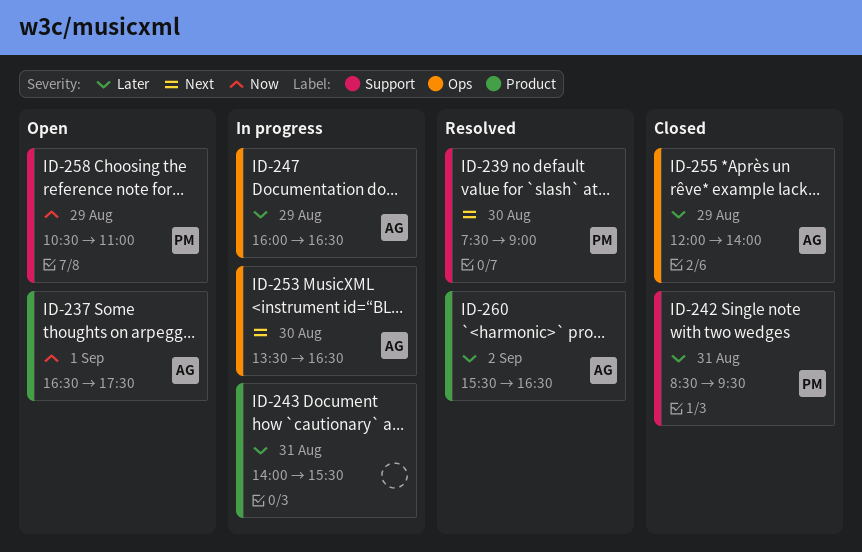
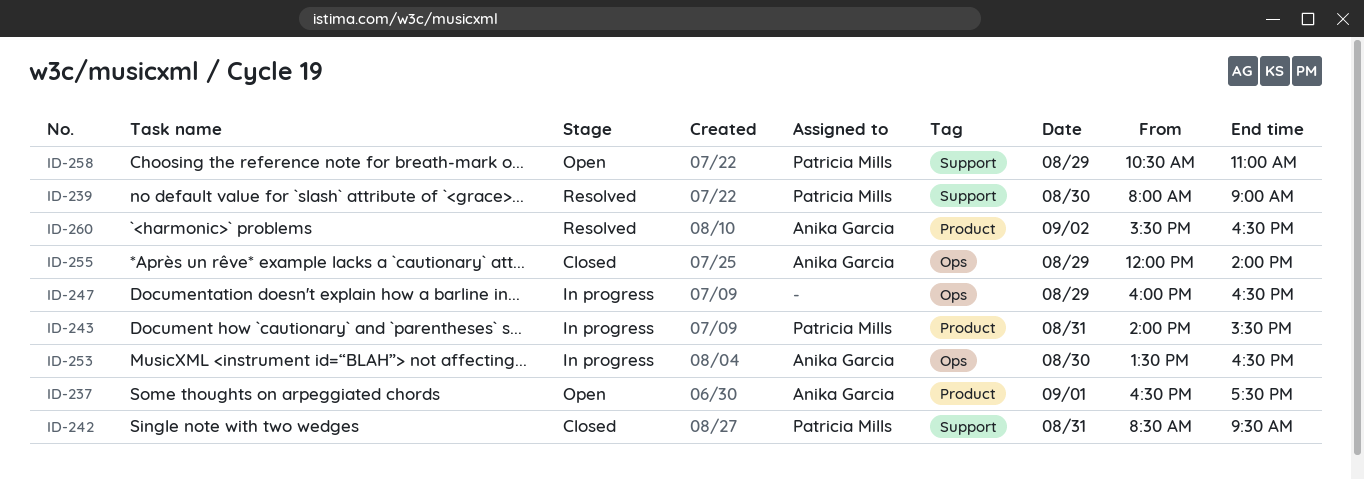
ID-239, begins: 07:30 -> 08:00
ID-243, owner: none -> Patricia Mills
ID-247, owner: Anika Garcia -> none

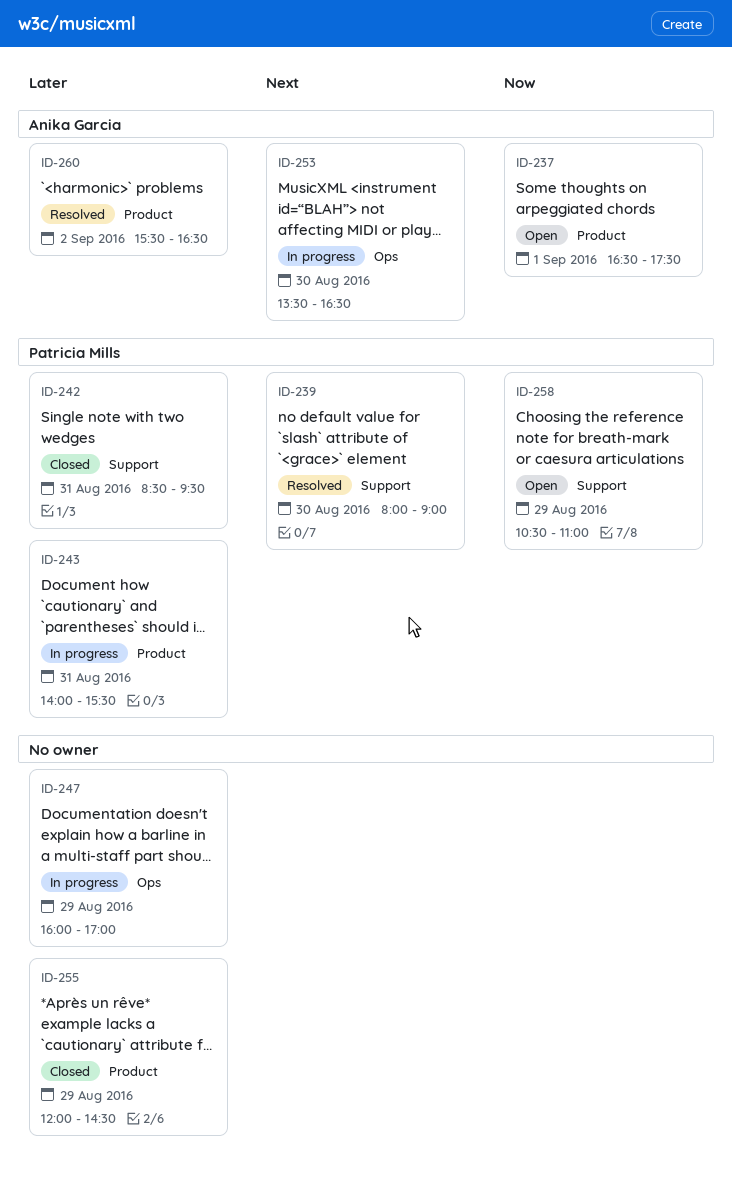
ID-247, ends: 16:30 -> 17:00
ID-255, owner: Anika Garcia -> none
ID-255, label: Ops -> Product
ID-255, ends: 14:00 -> 14:30

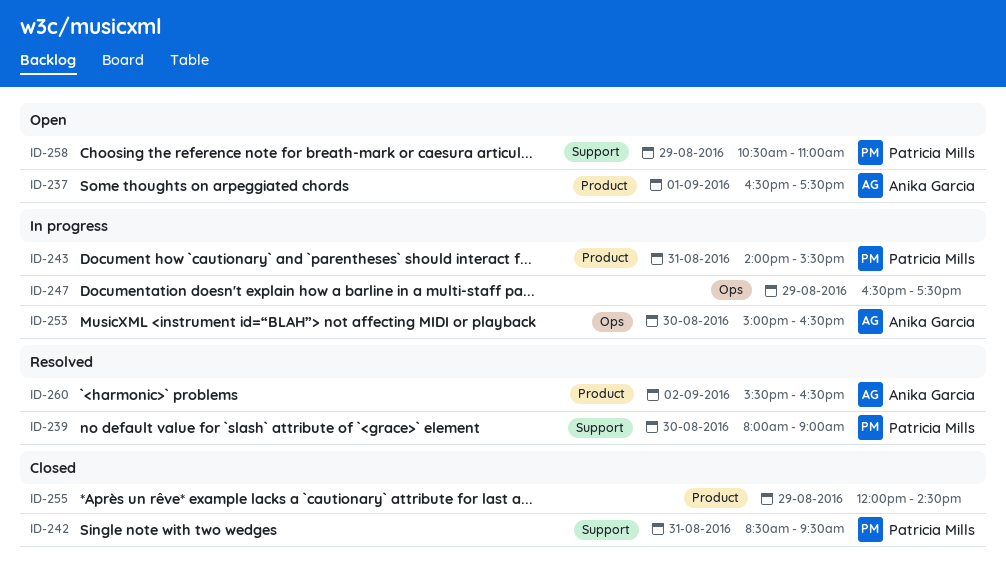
ID-247, begins: 16:00 -> 16:30
ID-247, ends: 17:00 -> 17:30
ID-253, begins: 13:30 -> 15:00

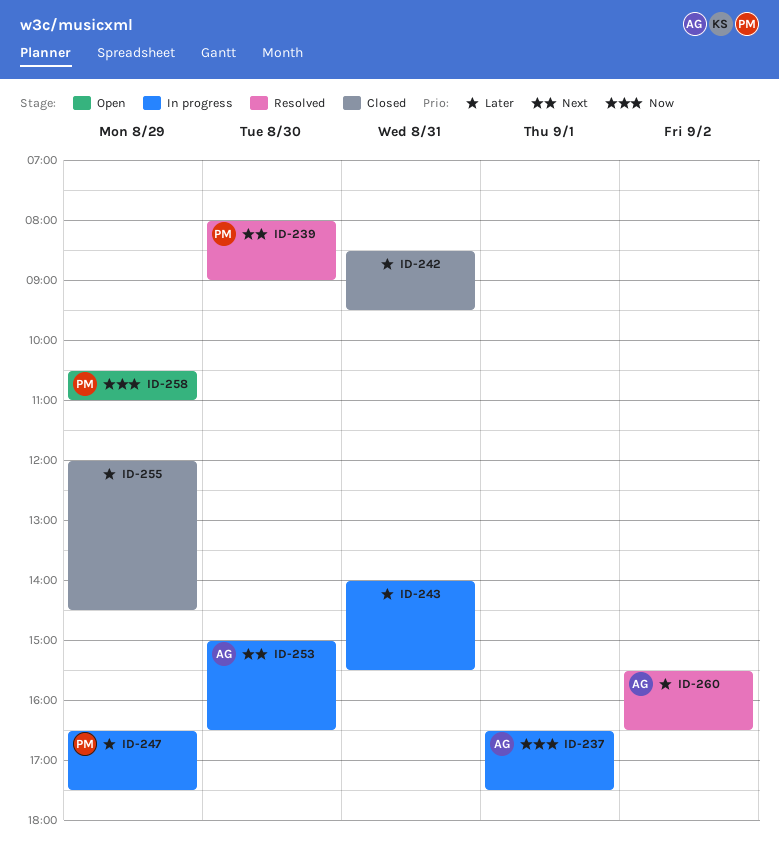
ID-237, status: Open -> In progress
ID-242, owner: Patricia Mills -> none
ID-243, owner: Patricia Mills -> none
ID-247, owner: none -> Patricia Mills

